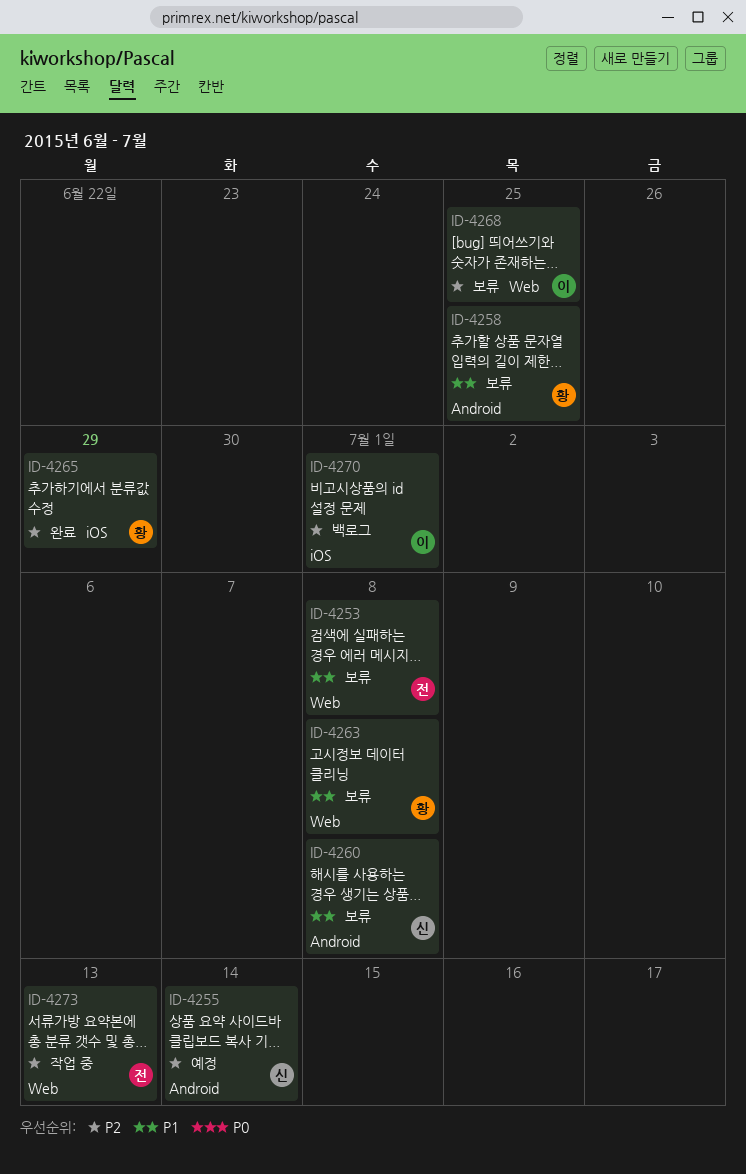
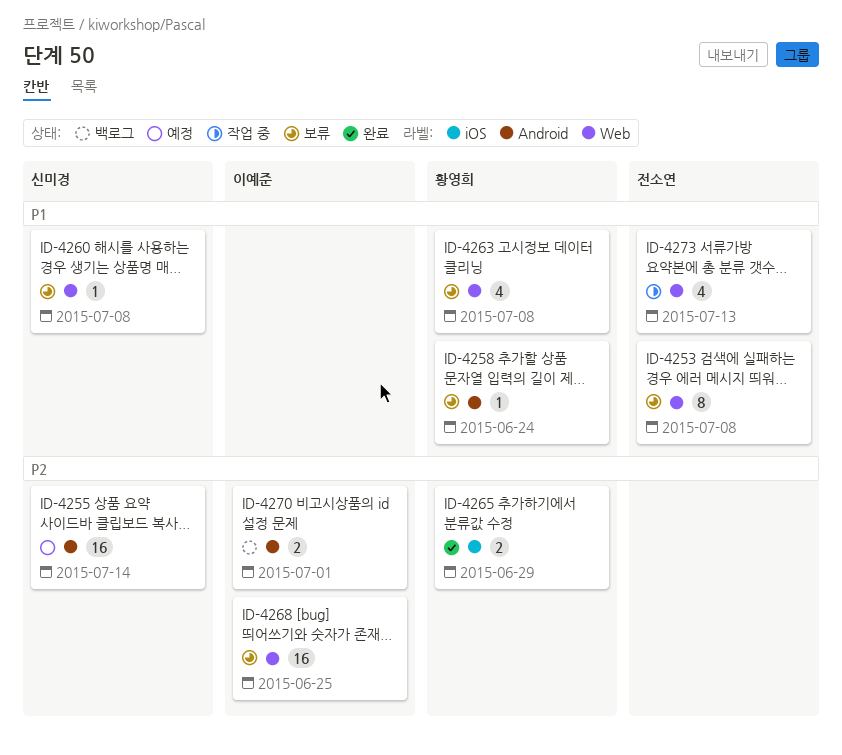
ID-4258, due: Jun 25 -> Jun 24
ID-4260, label: Android -> Web
ID-4270, label: iOS -> Android
ID-4273, priority: P2 -> P1

